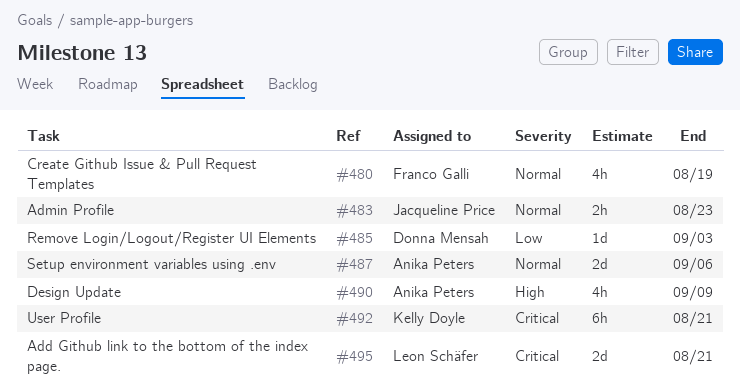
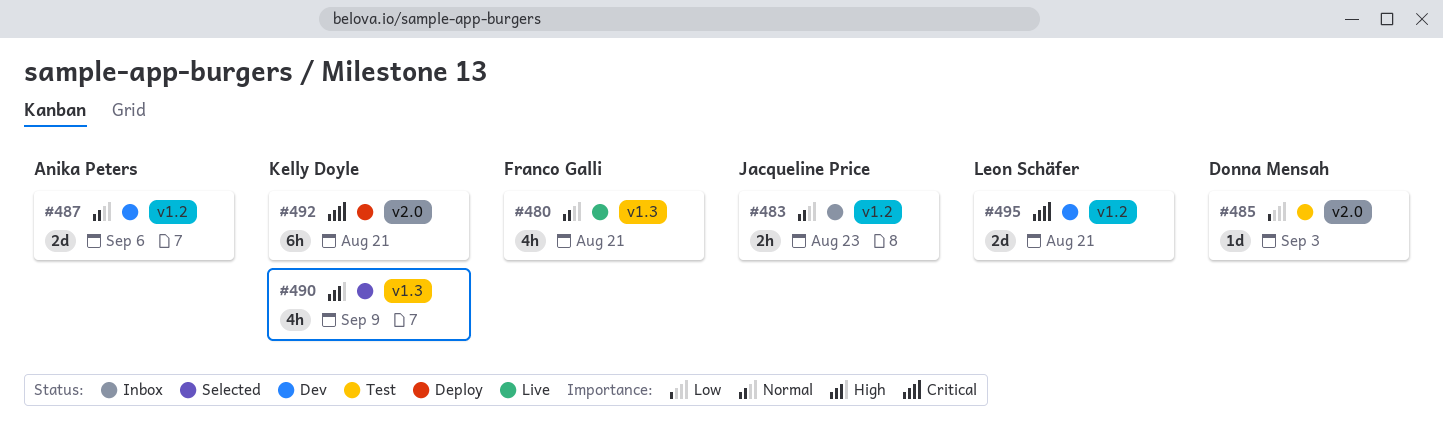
#480, due: Aug 19 -> Aug 21
#490, owner: Anika Peters -> Kelly Doyle

